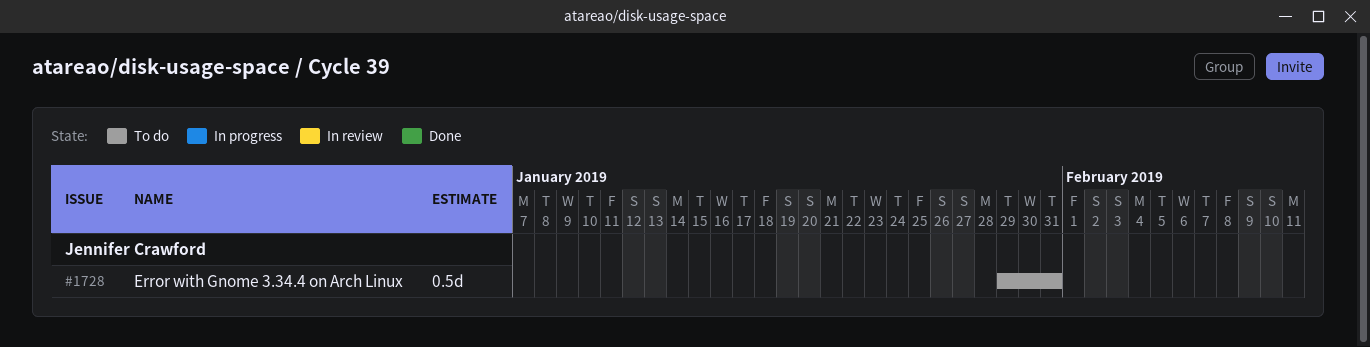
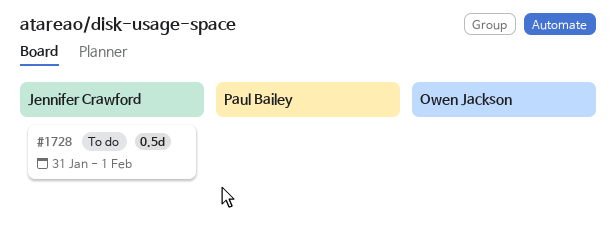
#1728, start: Jan 29 -> Jan 31
#1728, due: Jan 31 -> Feb 1

